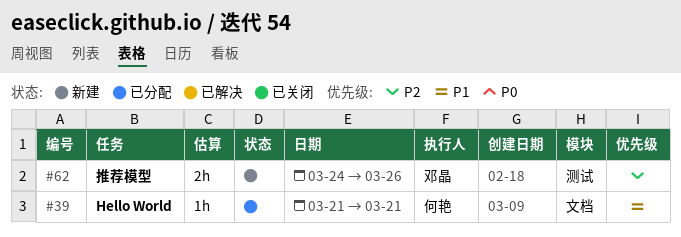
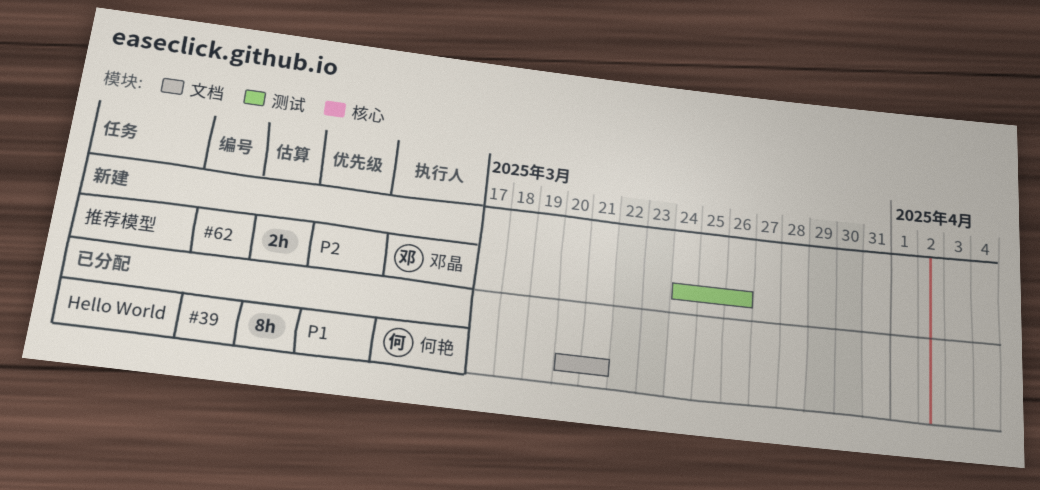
#39, estimate: 1h -> 8h
#39, start: Mar 21 -> Mar 20

